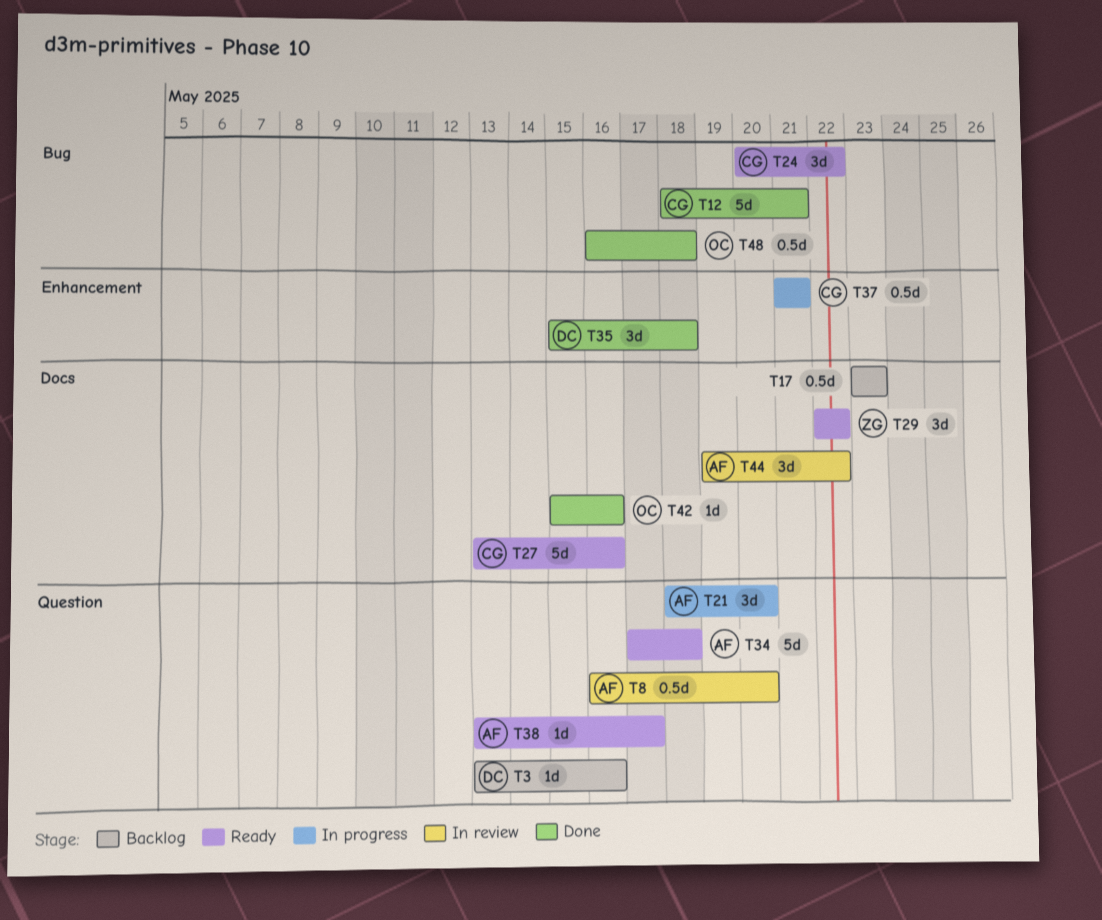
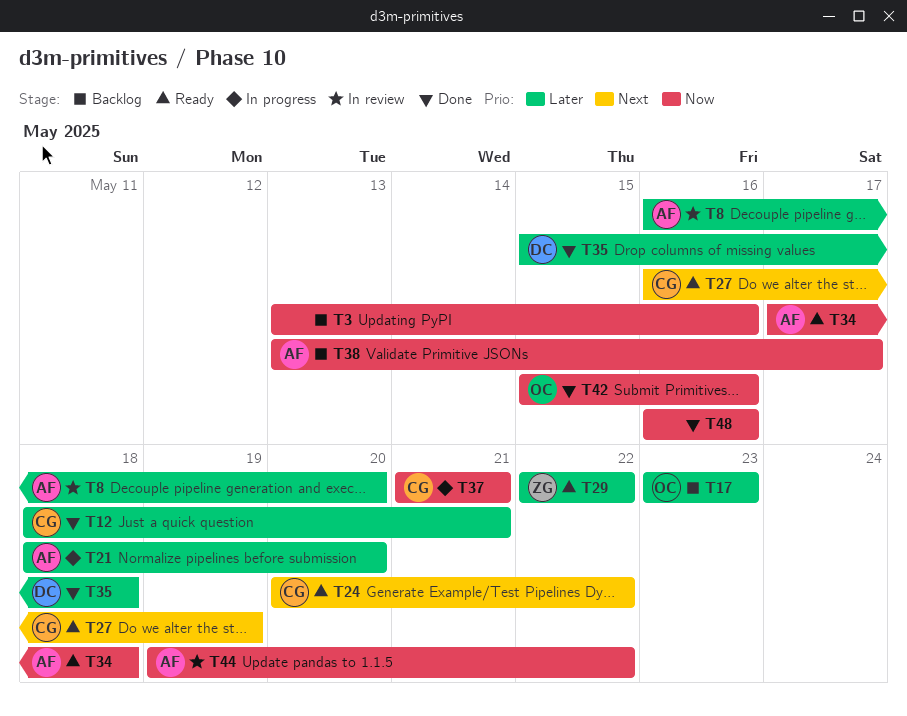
T3, owner: DC -> none
T17, owner: none -> OC
T27, start: May 13 -> May 16
T27, due: May 16 -> May 19
T38, status: Ready -> Backlog
T48, owner: OC -> none
T48, due: May 18 -> May 16

